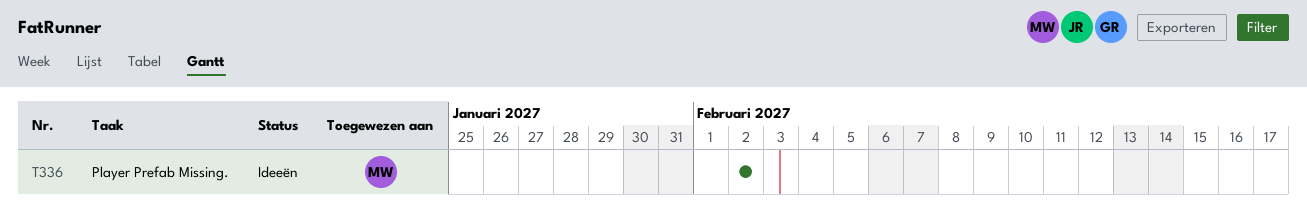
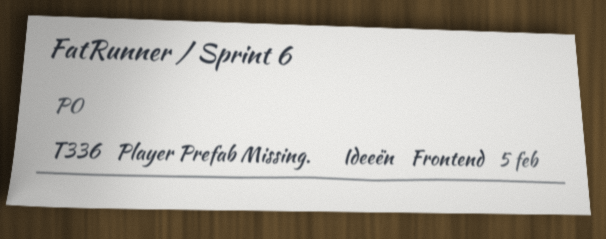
T336, due: Feb 2 -> Feb 5

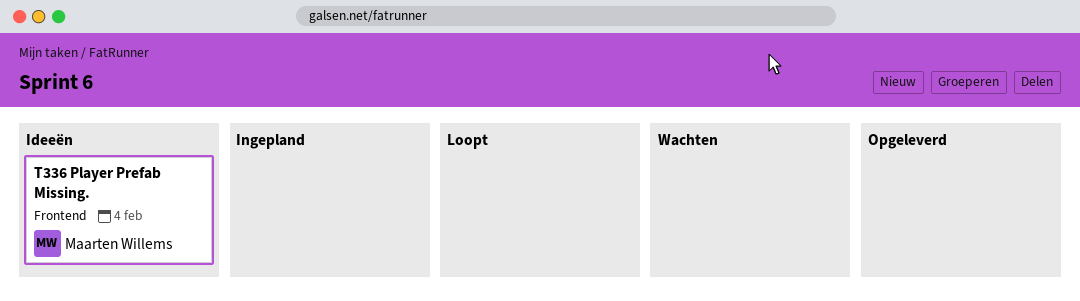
T336, due: Feb 5 -> Feb 4

